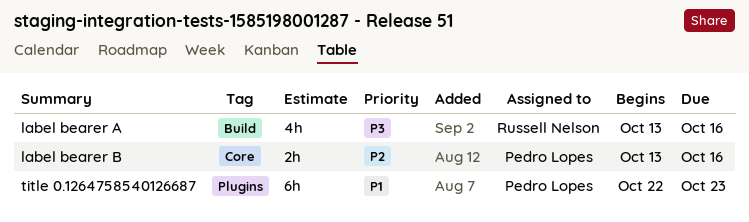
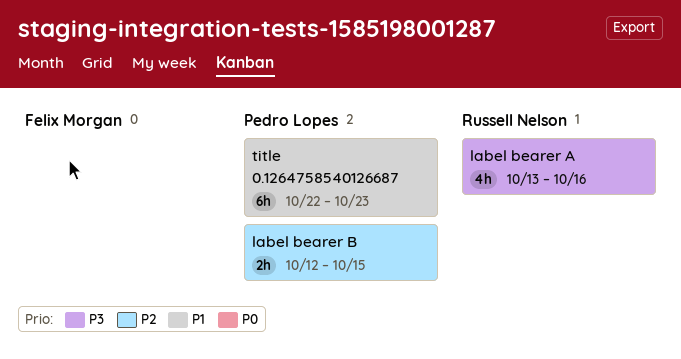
label bearer B, start: Oct 13 -> Oct 12
label bearer B, due: Oct 16 -> Oct 15

